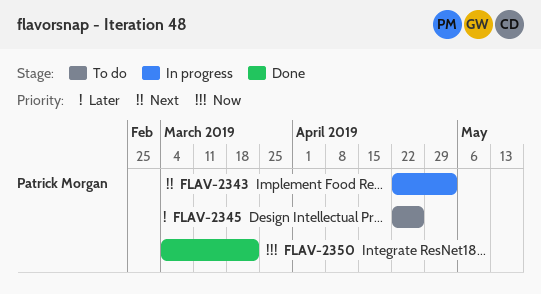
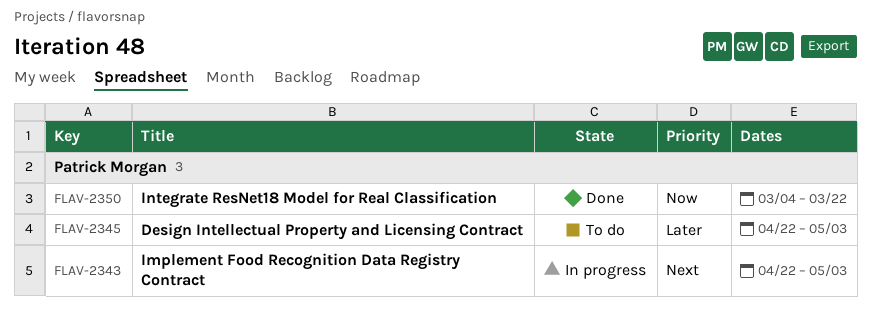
FLAV-2345, due: Apr 26 -> May 3

